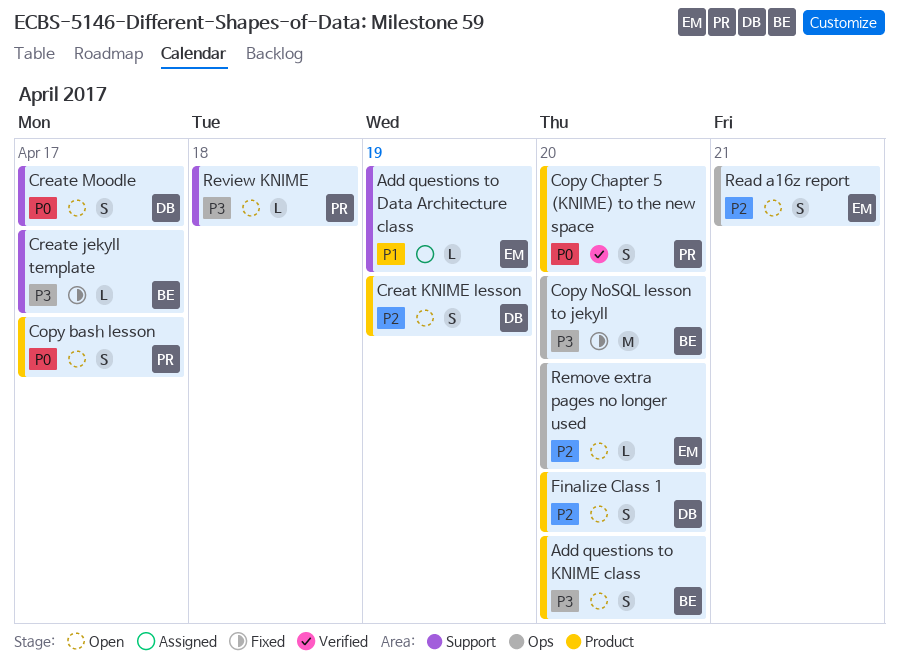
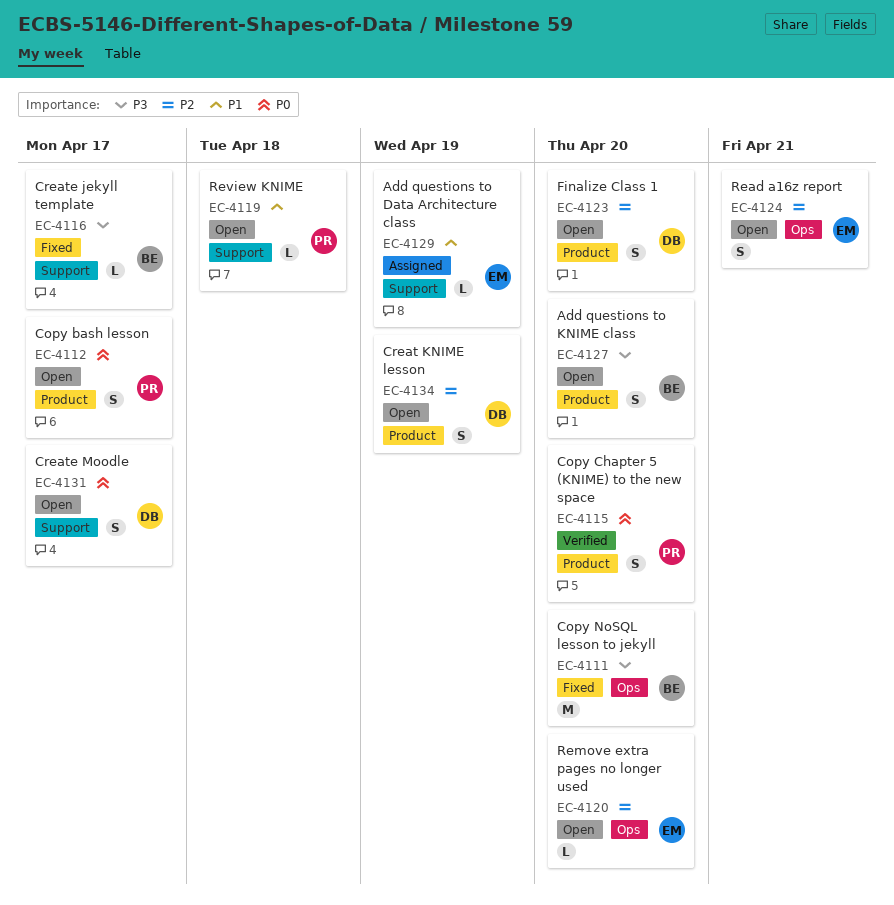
Review KNIME, priority: P3 -> P1

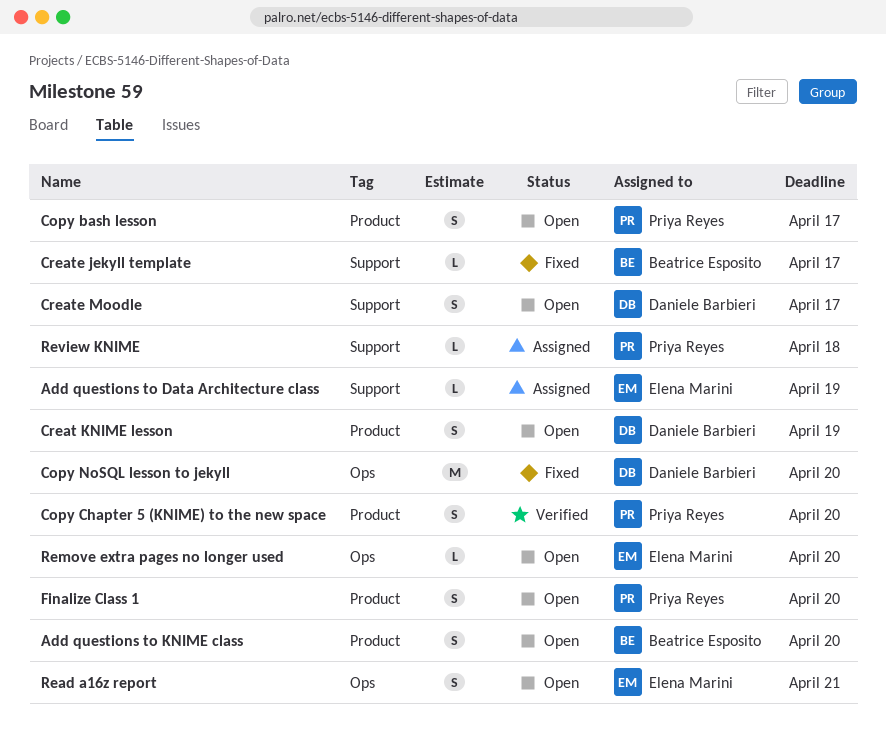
Copy NoSQL lesson to jekyll, owner: Beatrice Esposito -> Daniele Barbieri
Finalize Class 1, owner: Daniele Barbieri -> Priya Reyes
Review KNIME, status: Open -> Assigned

